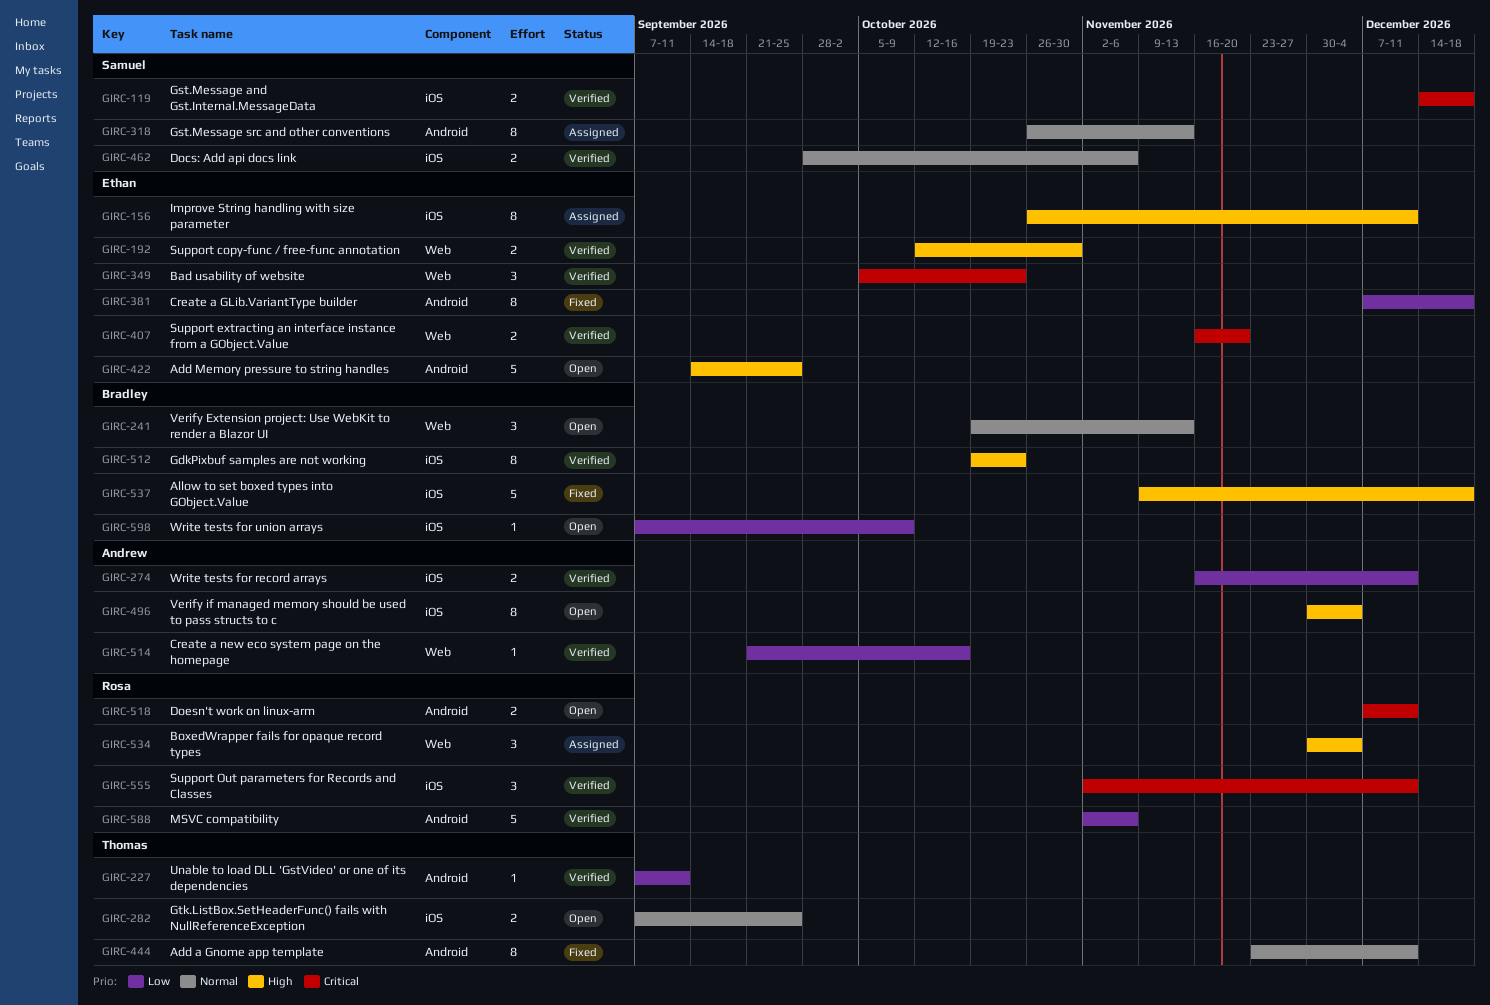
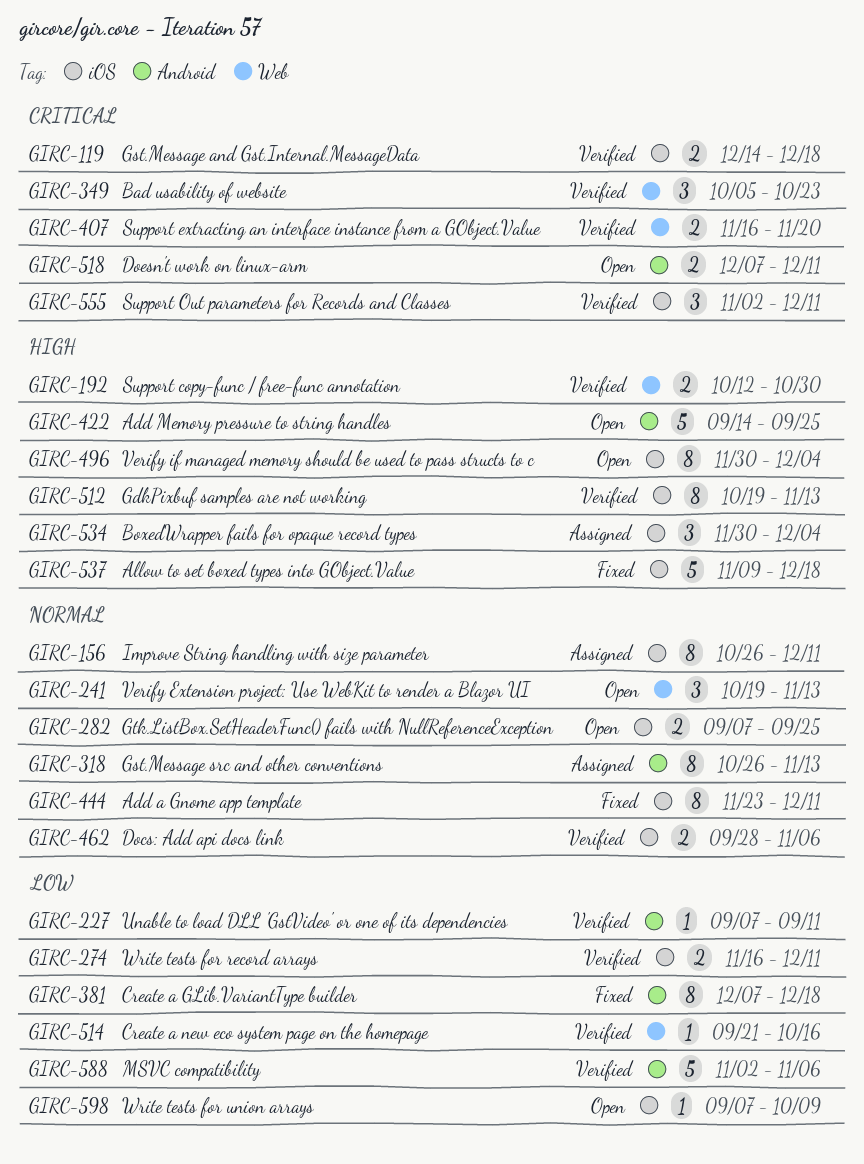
GIRC-156, priority: High -> Normal
GIRC-444, label: Android -> iOS
GIRC-512, due: Oct 23 -> Nov 13
GIRC-534, label: Web -> iOS

